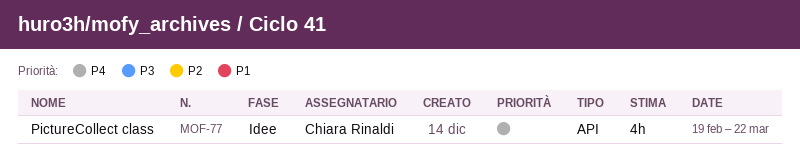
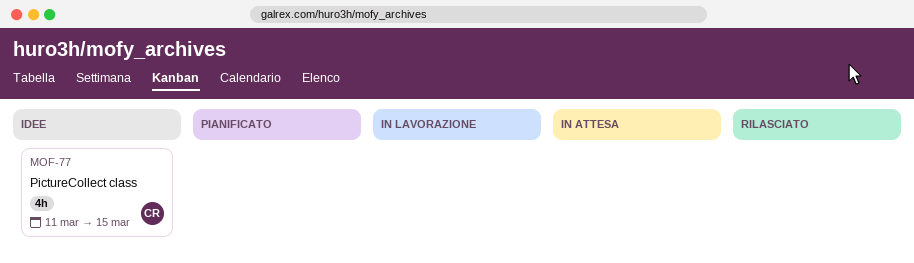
MOF-77, start: Feb 19 -> Mar 11
MOF-77, due: Mar 22 -> Mar 15

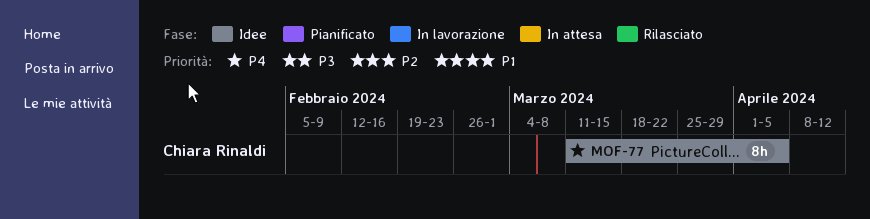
MOF-77, estimate: 4h -> 8h
MOF-77, due: Mar 15 -> Apr 5

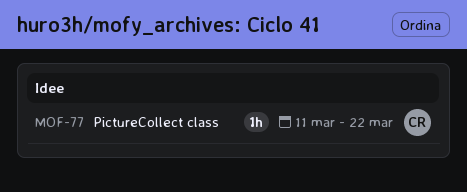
MOF-77, estimate: 8h -> 1h
MOF-77, due: Apr 5 -> Mar 22

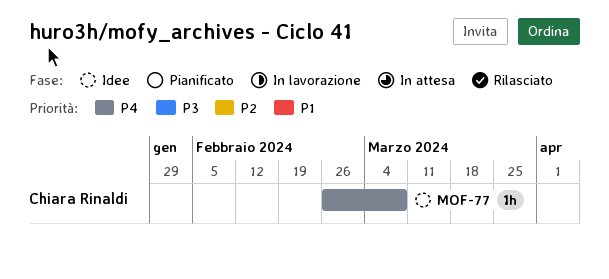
MOF-77, start: Mar 11 -> Feb 26
MOF-77, due: Mar 22 -> Mar 8

